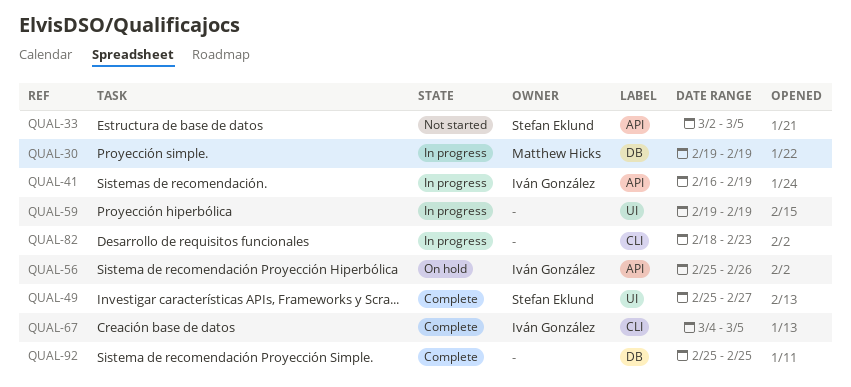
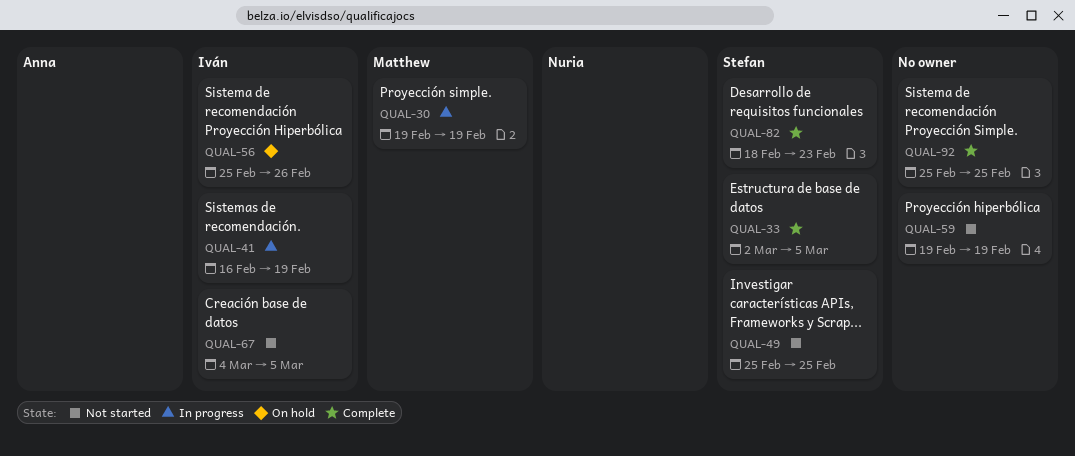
QUAL-33, status: Not started -> Complete
QUAL-49, status: Complete -> Not started
QUAL-49, due: Feb 27 -> Feb 25
QUAL-59, status: In progress -> Not started
QUAL-67, status: Complete -> Not started
QUAL-82, status: In progress -> Complete
QUAL-82, owner: none -> Stefan Eklund

